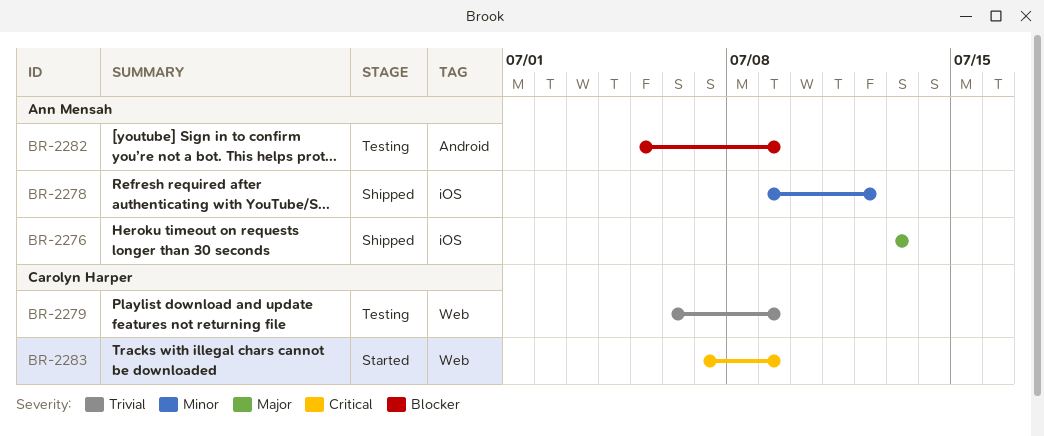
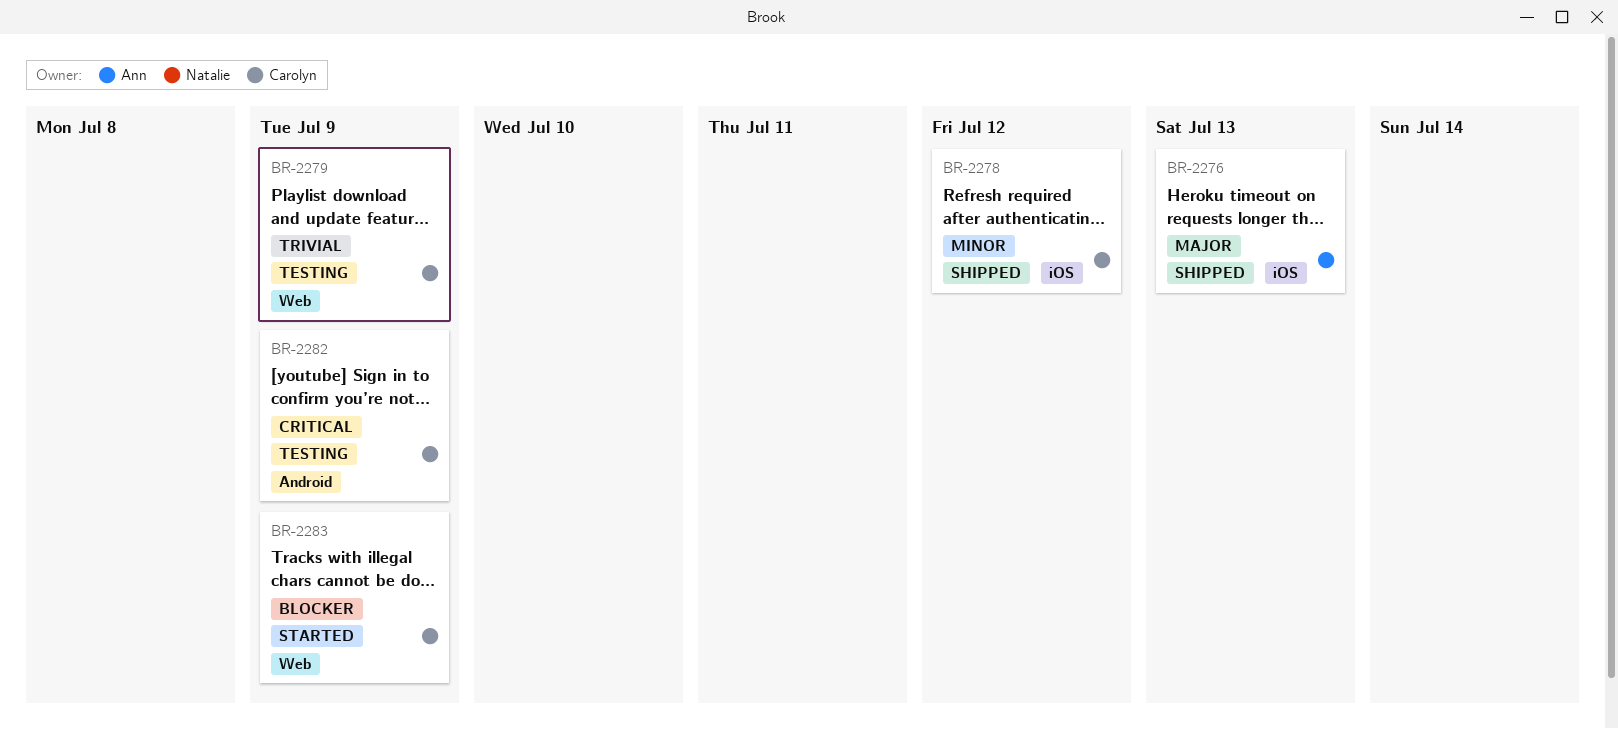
BR-2278, owner: Ann Mensah -> Carolyn Harper
BR-2282, owner: Ann Mensah -> Carolyn Harper
BR-2282, priority: Blocker -> Critical
BR-2283, priority: Critical -> Blocker

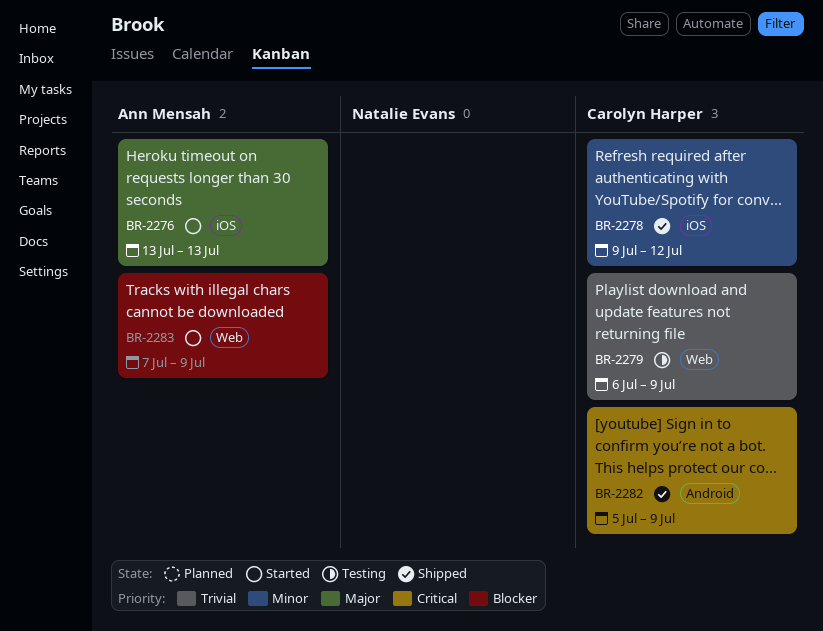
BR-2276, status: Shipped -> Started
BR-2282, status: Testing -> Shipped
BR-2283, owner: Carolyn Harper -> Ann Mensah

